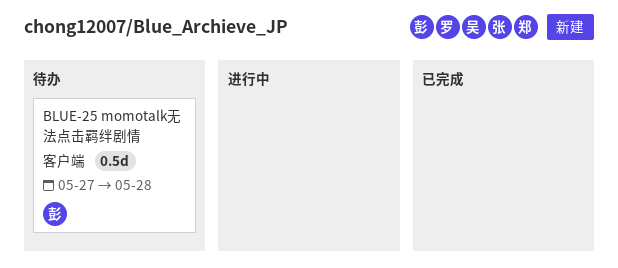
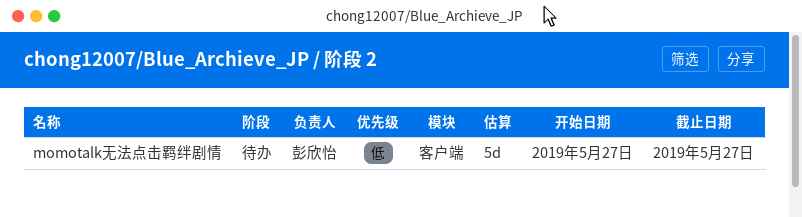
momotalk无法点击羁绊剧情, estimate: 0.5d -> 5d
momotalk无法点击羁绊剧情, due: May 28 -> May 27

